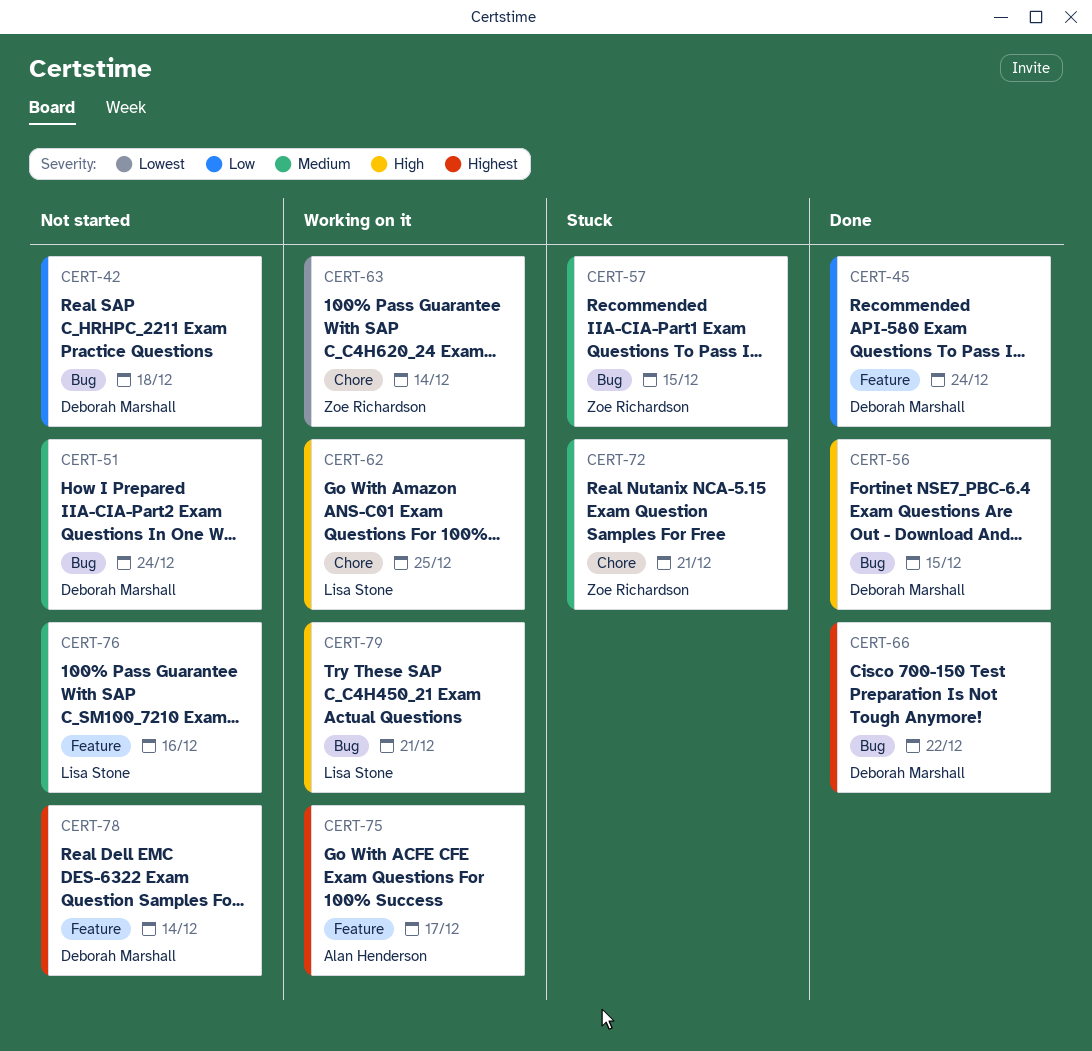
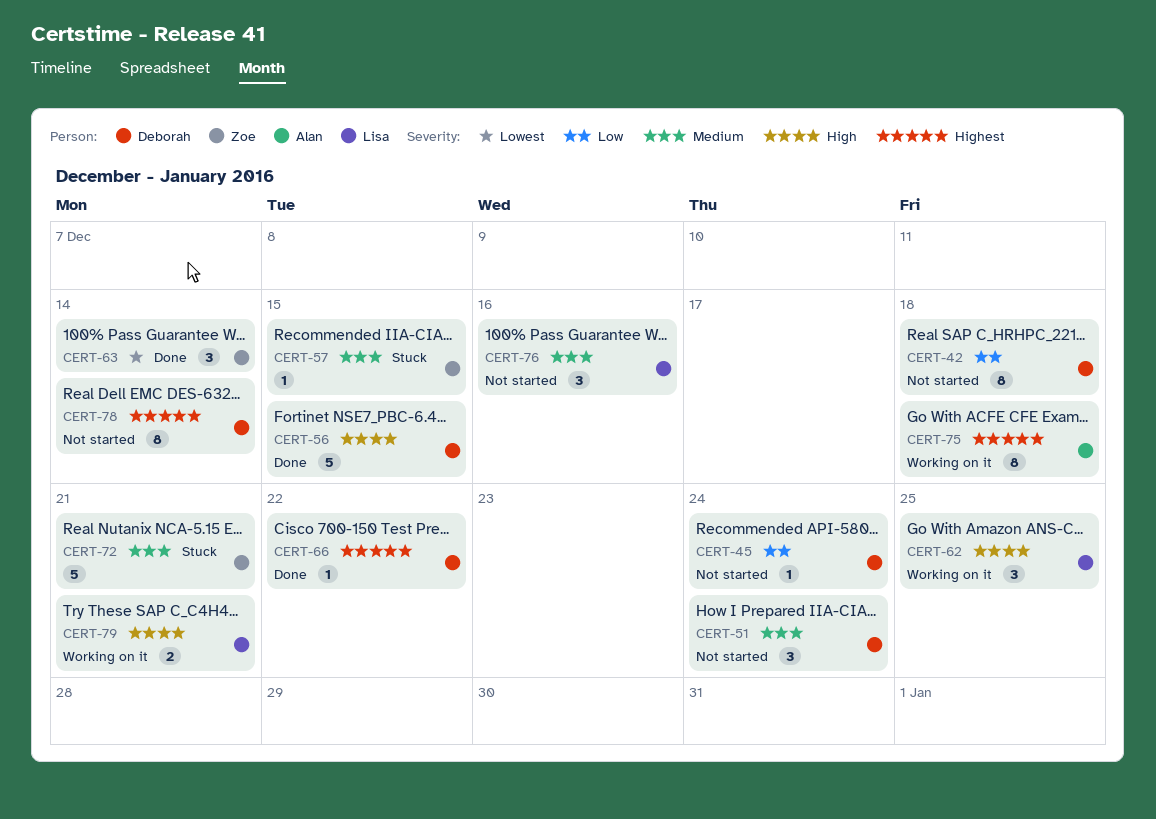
CERT-45, status: Done -> Not started
CERT-63, status: Working on it -> Done
CERT-75, due: Dec 17 -> Dec 18

